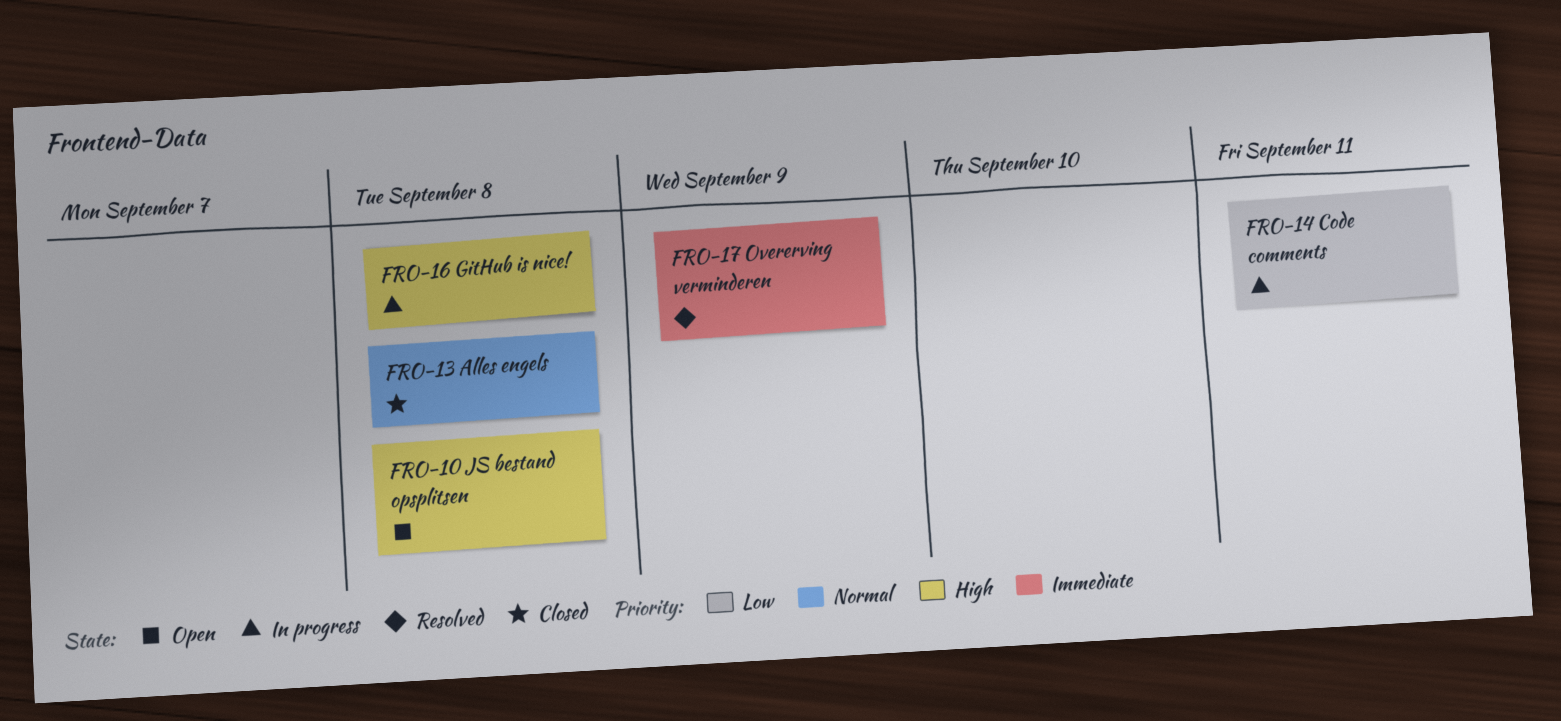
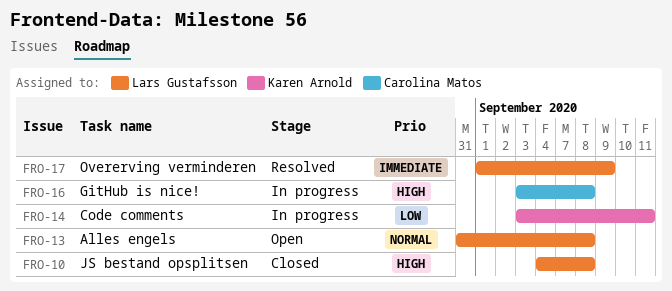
FRO-10, status: Open -> Closed
FRO-13, status: Closed -> Open

